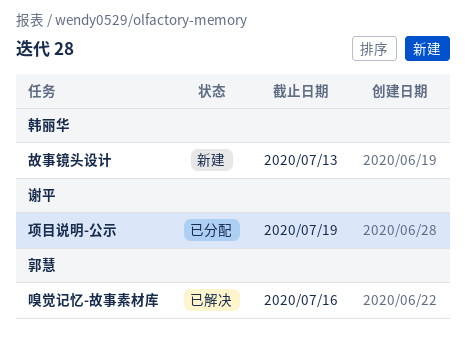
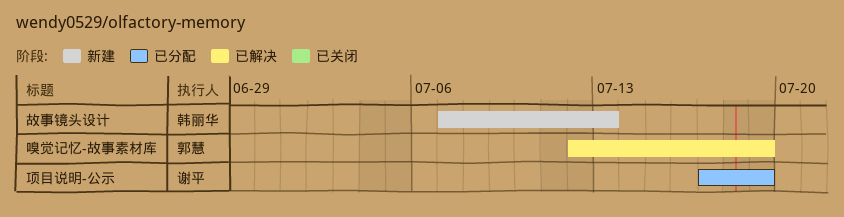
嗅觉记忆-故事素材库, due: Jul 16 -> Jul 19

